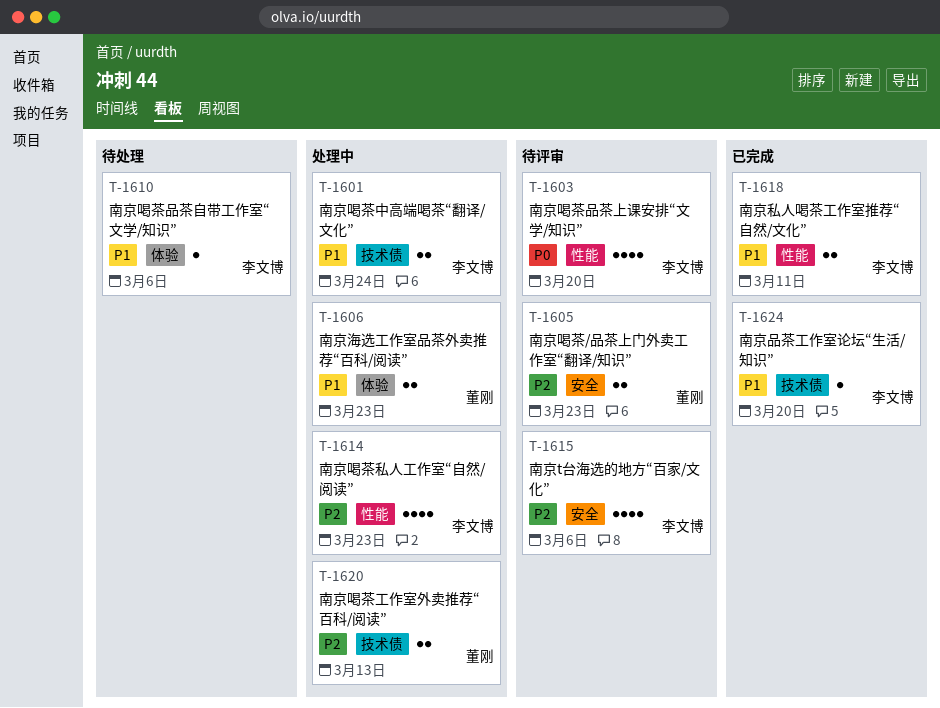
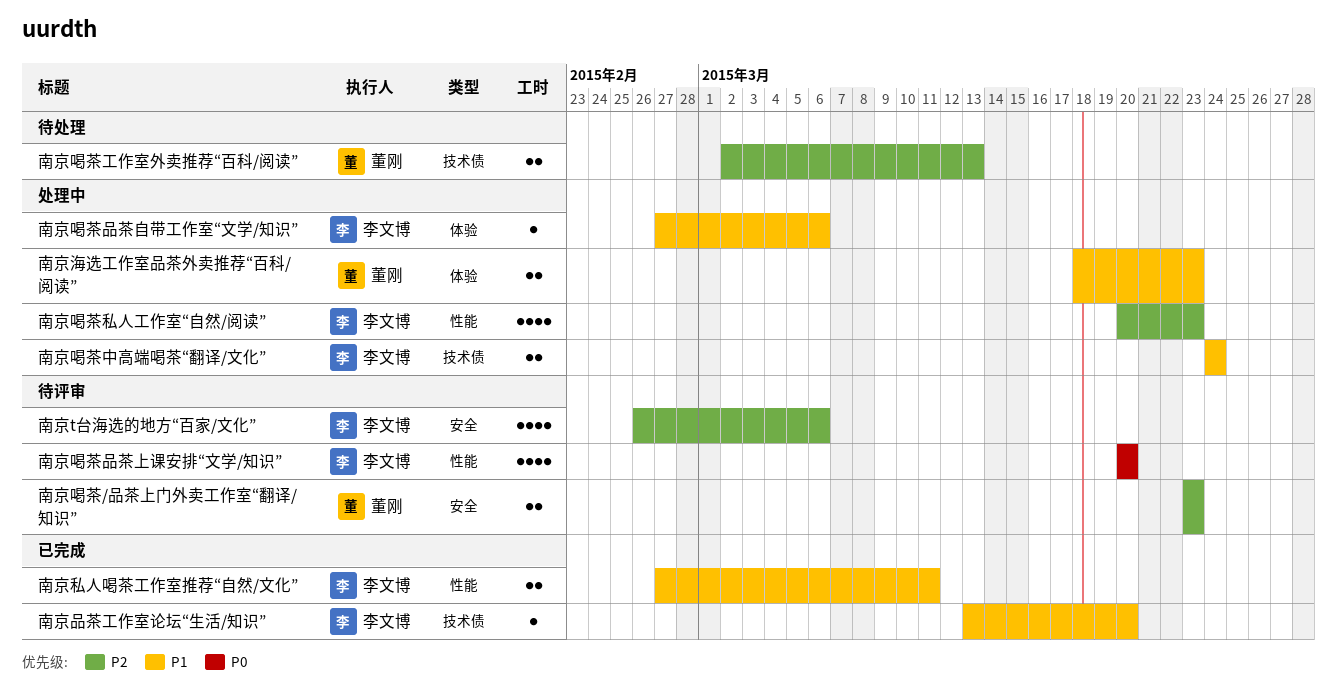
南京喝茶品茶自带工作室“文学/知识”, status: 待处理 -> 处理中
南京喝茶工作室外卖推荐“百科/阅读”, status: 处理中 -> 待处理

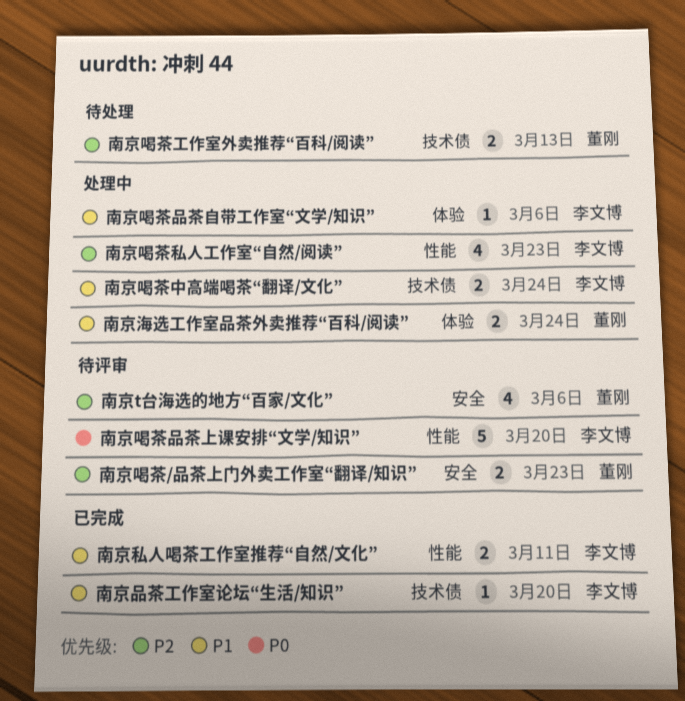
南京t台海选的地方“百家/文化”, owner: 李文博 -> 董刚
南京喝茶品茶上课安排“文学/知识”, estimate: 4 -> 5
南京海选工作室品茶外卖推荐“百科/阅读”, due: Mar 23 -> Mar 24

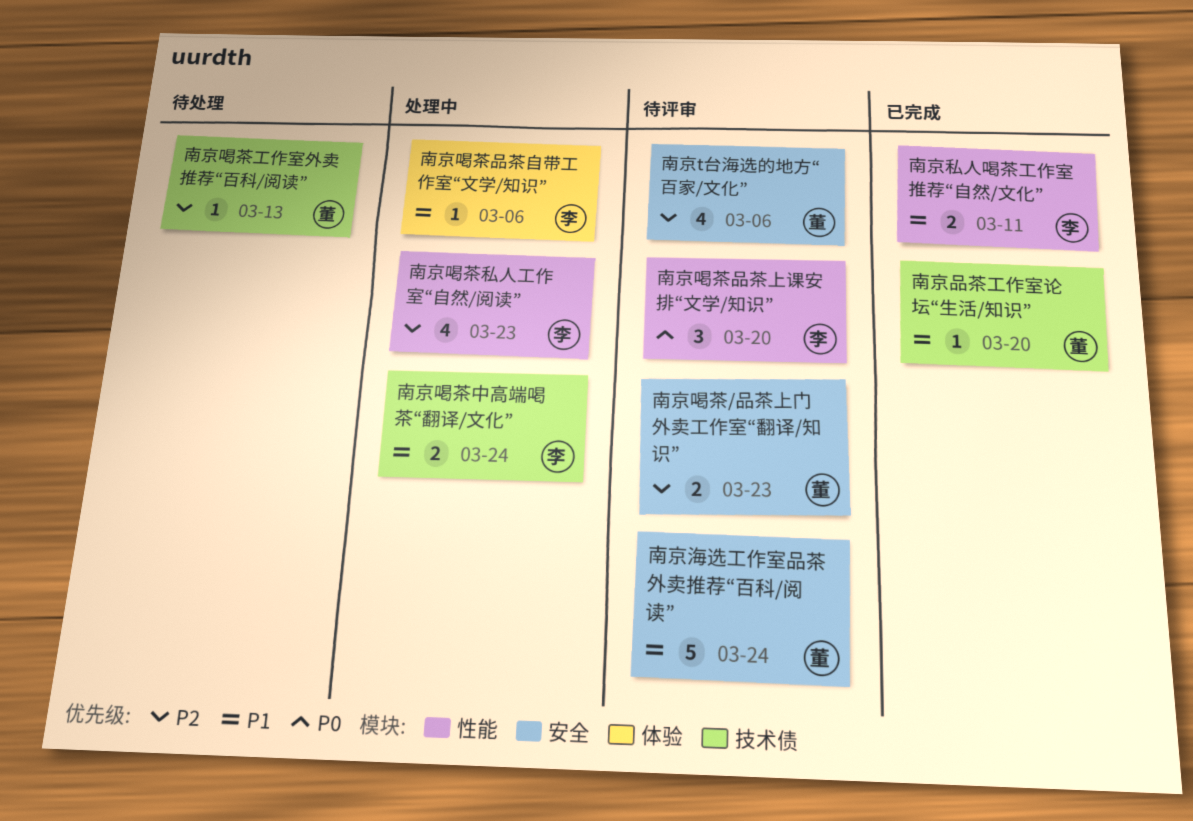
南京品茶工作室论坛“生活/知识”, owner: 李文博 -> 董刚
南京喝茶品茶上课安排“文学/知识”, estimate: 5 -> 3
南京喝茶工作室外卖推荐“百科/阅读”, estimate: 2 -> 1
南京海选工作室品茶外卖推荐“百科/阅读”, status: 处理中 -> 待评审
南京海选工作室品茶外卖推荐“百科/阅读”, label: 体验 -> 安全
南京海选工作室品茶外卖推荐“百科/阅读”, estimate: 2 -> 5

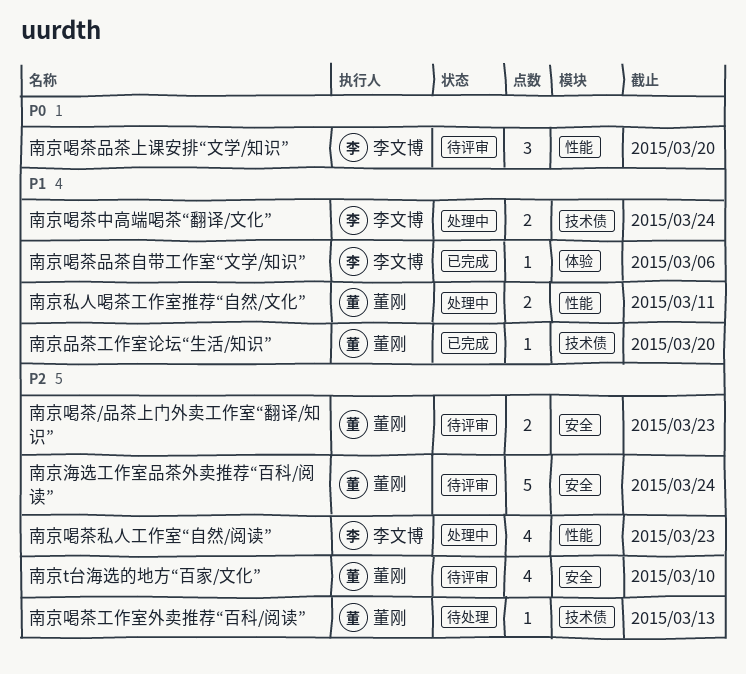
南京t台海选的地方“百家/文化”, due: Mar 6 -> Mar 10
南京喝茶品茶自带工作室“文学/知识”, status: 处理中 -> 已完成
南京海选工作室品茶外卖推荐“百科/阅读”, priority: P1 -> P2
南京私人喝茶工作室推荐“自然/文化”, status: 已完成 -> 处理中
南京私人喝茶工作室推荐“自然/文化”, owner: 李文博 -> 董刚

